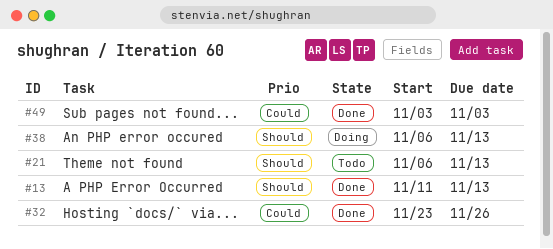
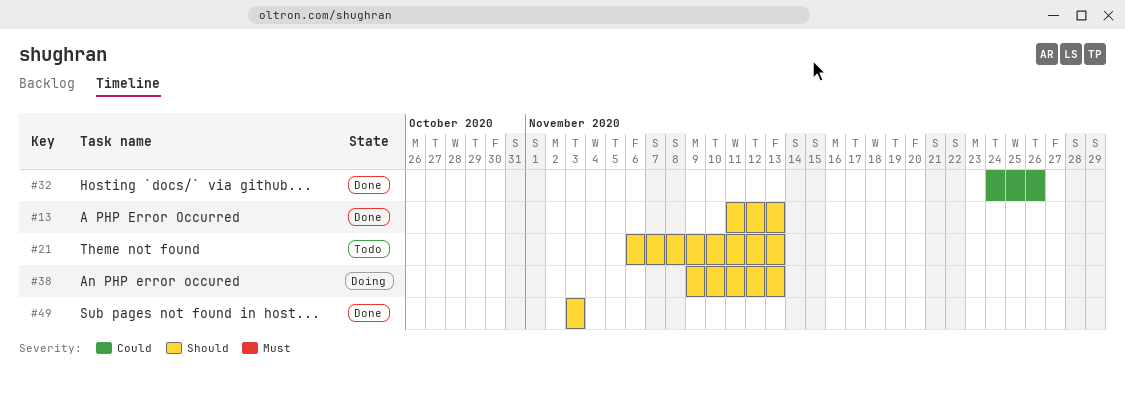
#32, start: Nov 23 -> Nov 24
#38, start: Nov 6 -> Nov 9
#49, priority: Could -> Should

